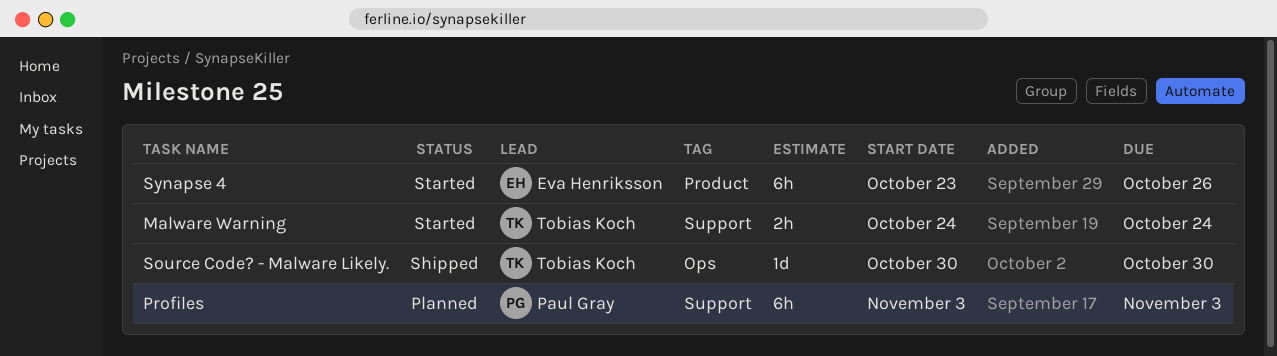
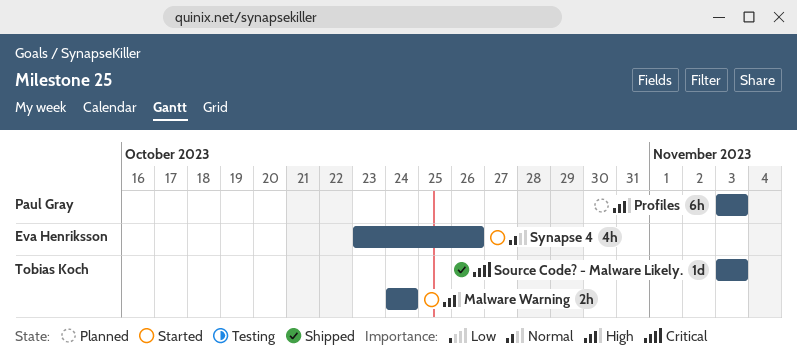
Source Code? - Malware Likely., start: Oct 30 -> Nov 3
Source Code? - Malware Likely., due: Oct 30 -> Nov 3
Synapse 4, estimate: 6h -> 4h

